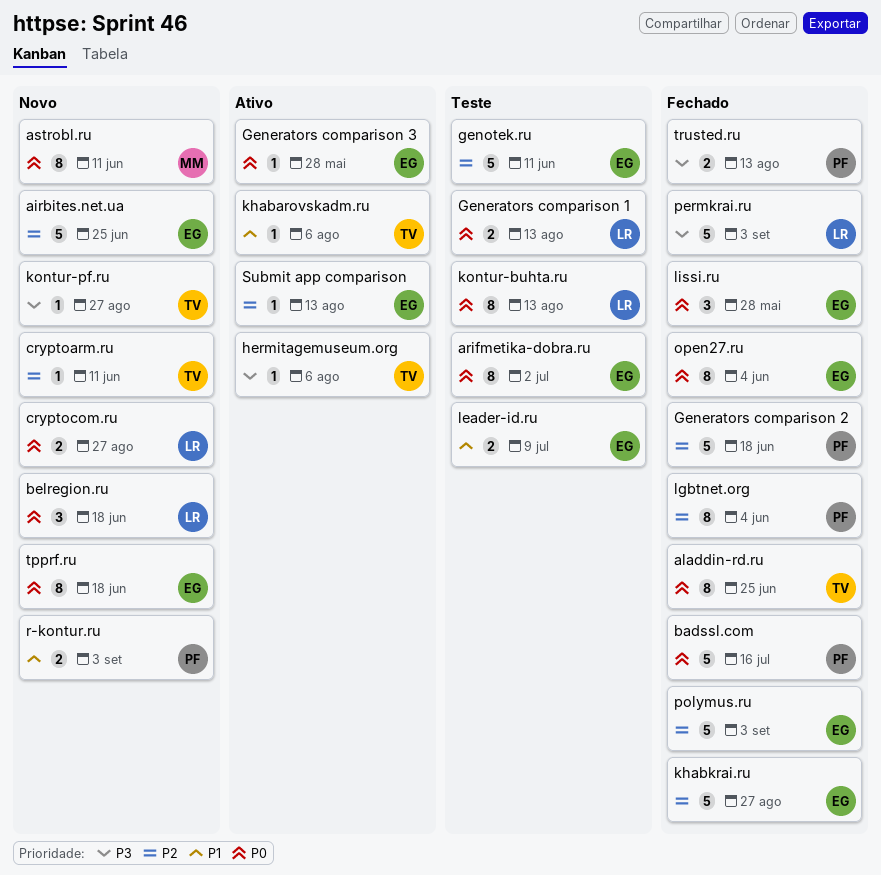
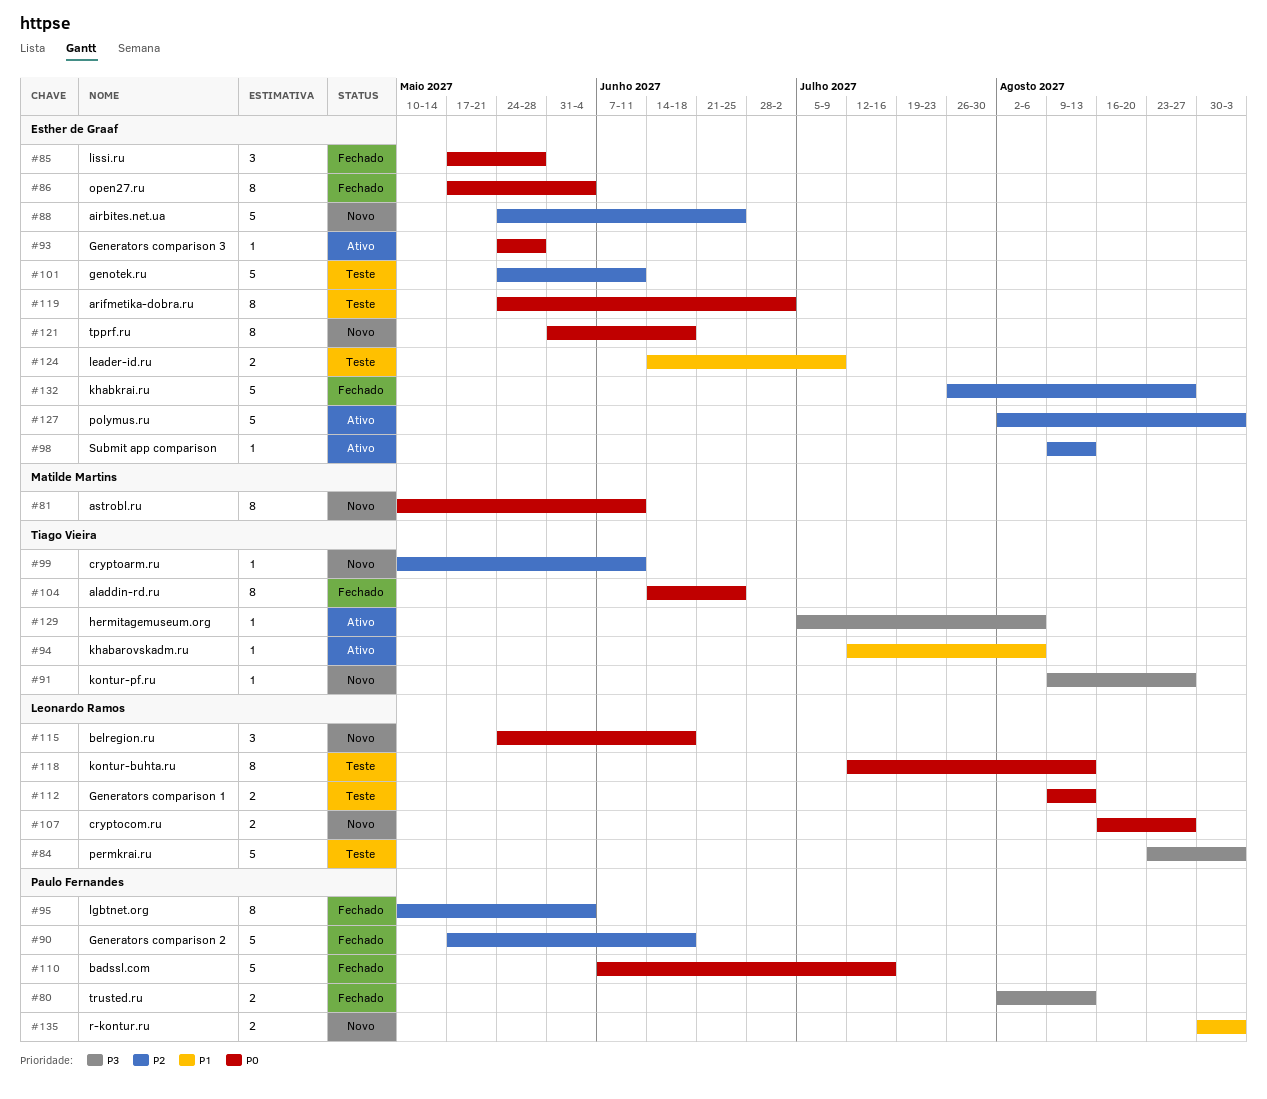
permkrai.ru, status: Fechado -> Teste
polymus.ru, status: Fechado -> Ativo

